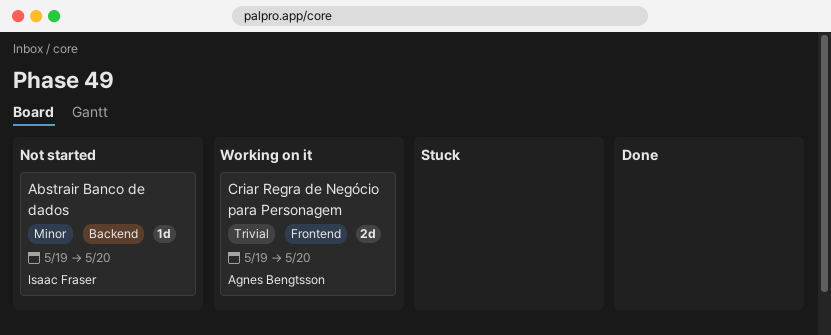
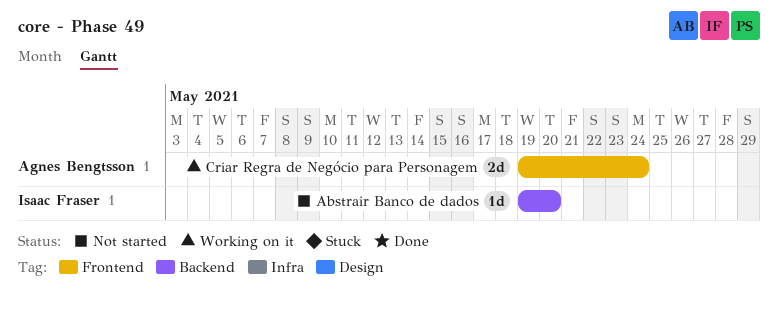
Criar Regra de Negócio para Personagem, due: May 20 -> May 24

